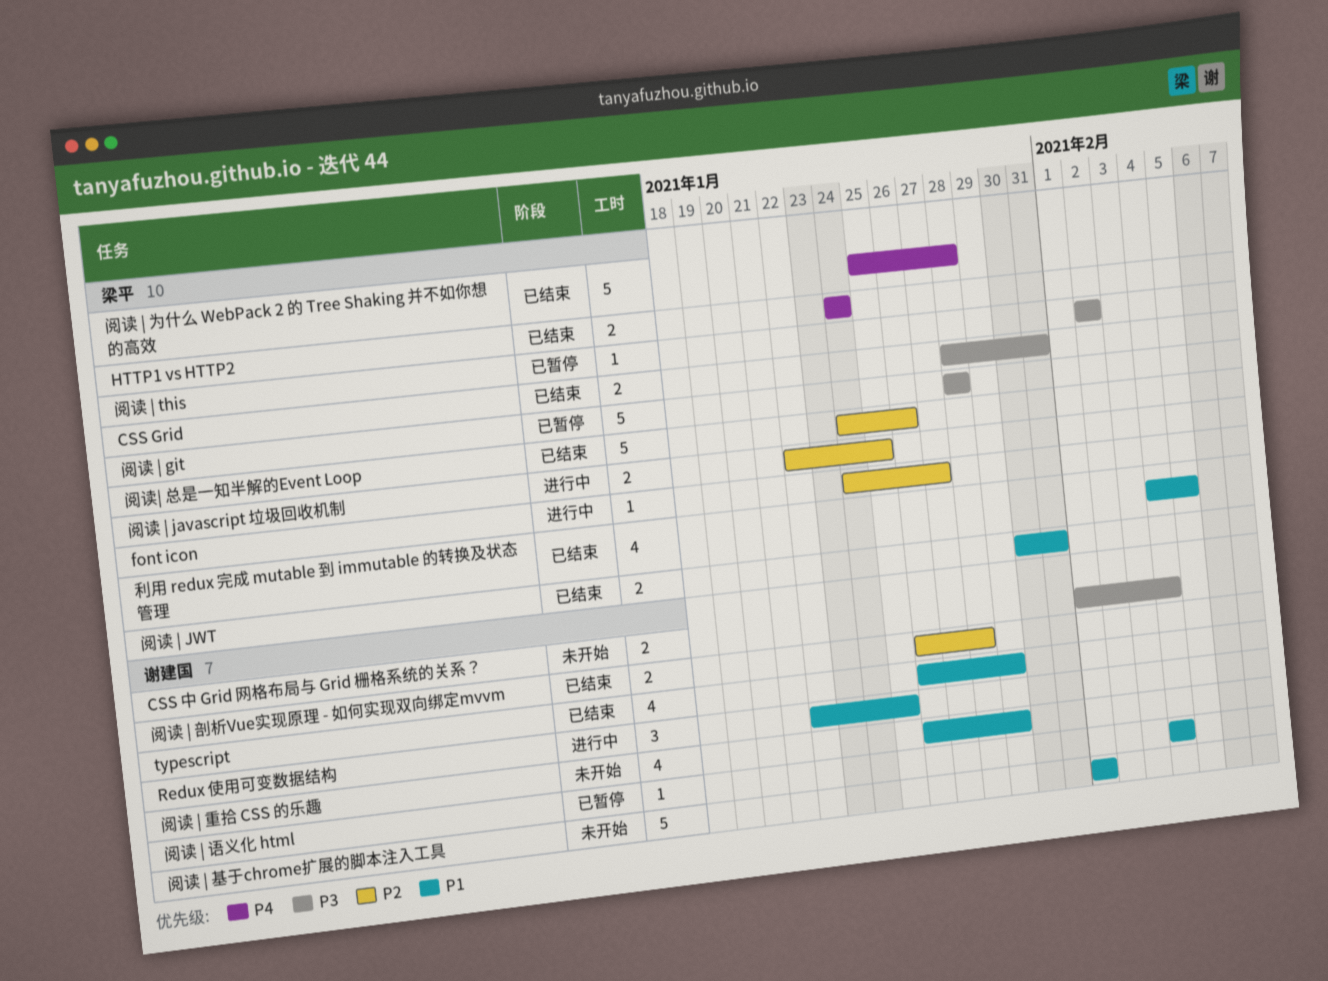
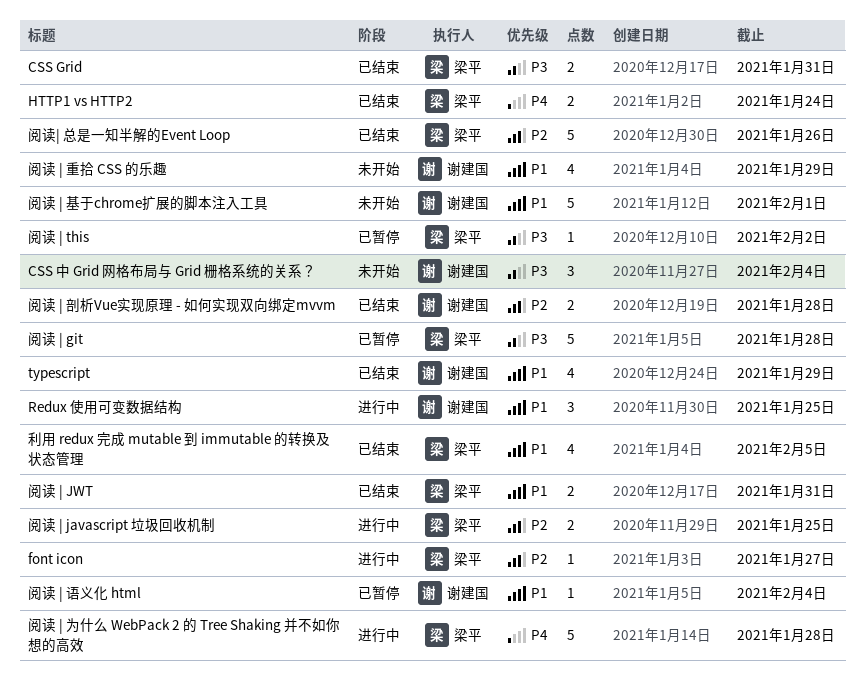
CSS 中 Grid 网格布局与 Grid 栅格系统的关系？, estimate: 2 -> 3
阅读 | 为什么 WebPack 2 的 Tree Shaking 并不如你想的高效, status: 已结束 -> 进行中

